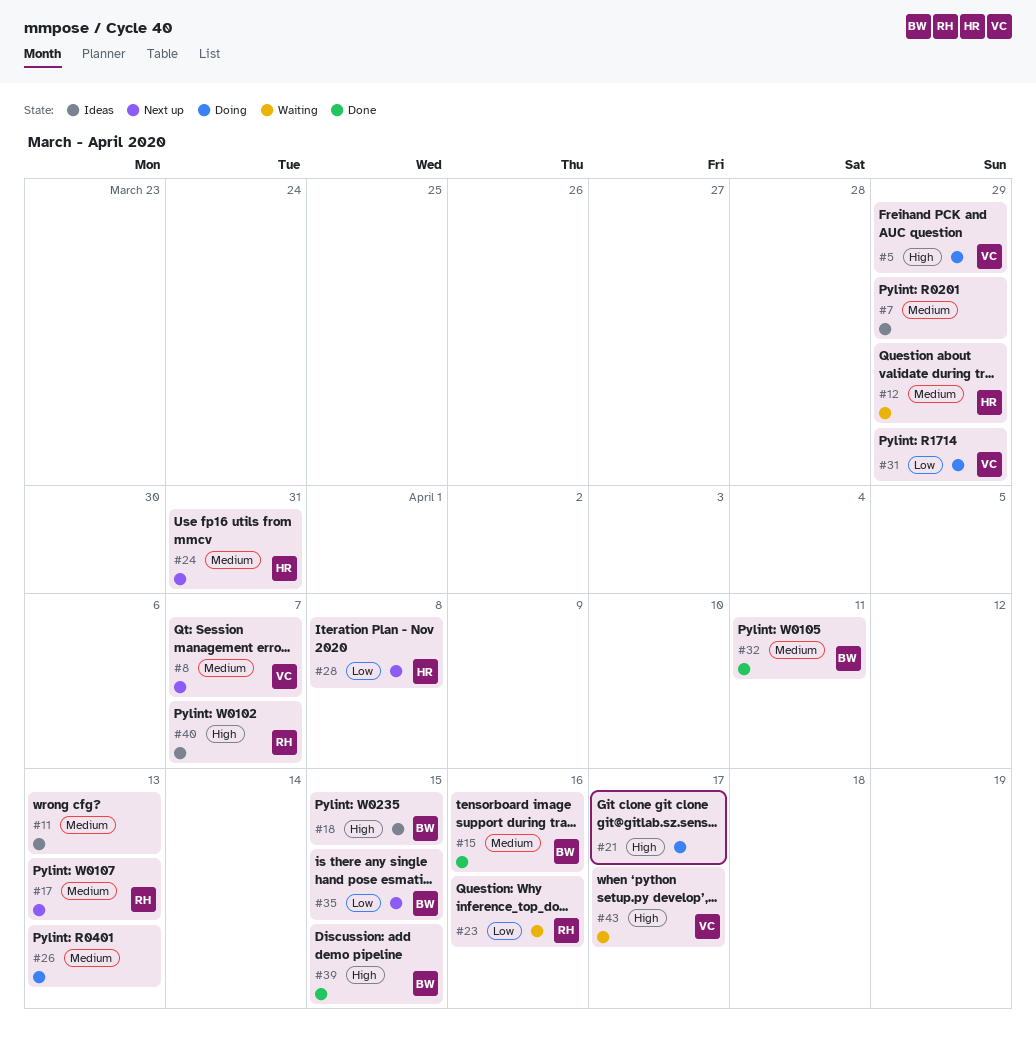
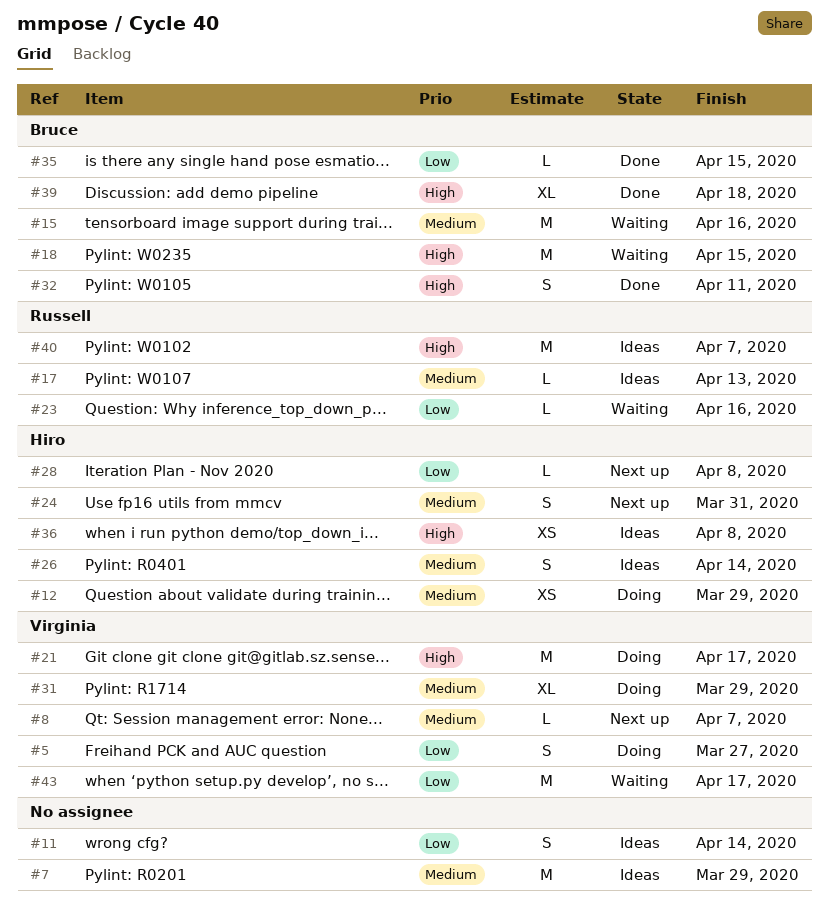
#5, priority: High -> Low
#5, due: Mar 29 -> Mar 27
#11, priority: Medium -> Low
#11, due: Apr 13 -> Apr 14
#12, status: Waiting -> Doing
#15, status: Done -> Waiting
#17, status: Next up -> Ideas
#18, status: Ideas -> Waiting
#21, owner: none -> Virginia
#26, status: Doing -> Ideas
#26, owner: none -> Hiro
#26, due: Apr 13 -> Apr 14
#31, priority: Low -> Medium
#32, priority: Medium -> High
#35, status: Next up -> Done
#36: none -> present
#39, due: Apr 15 -> Apr 18
#43, priority: High -> Low

